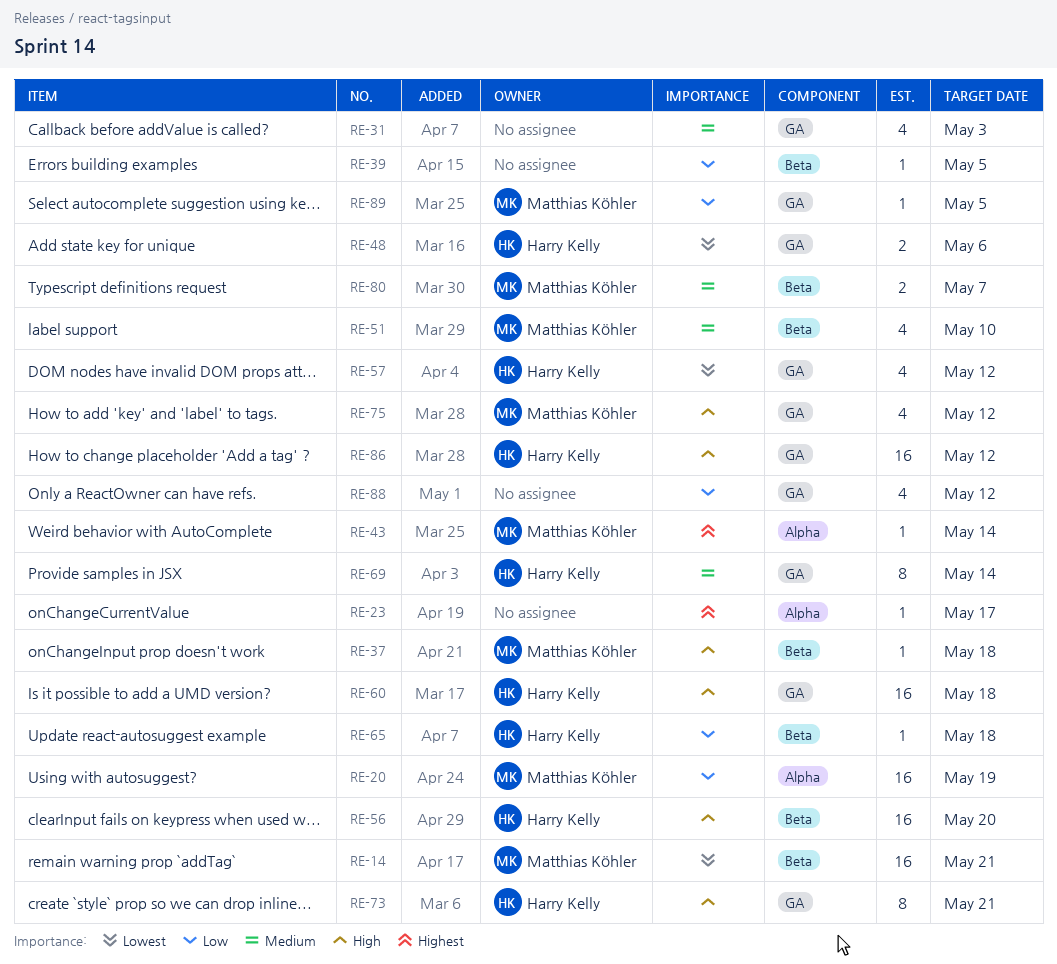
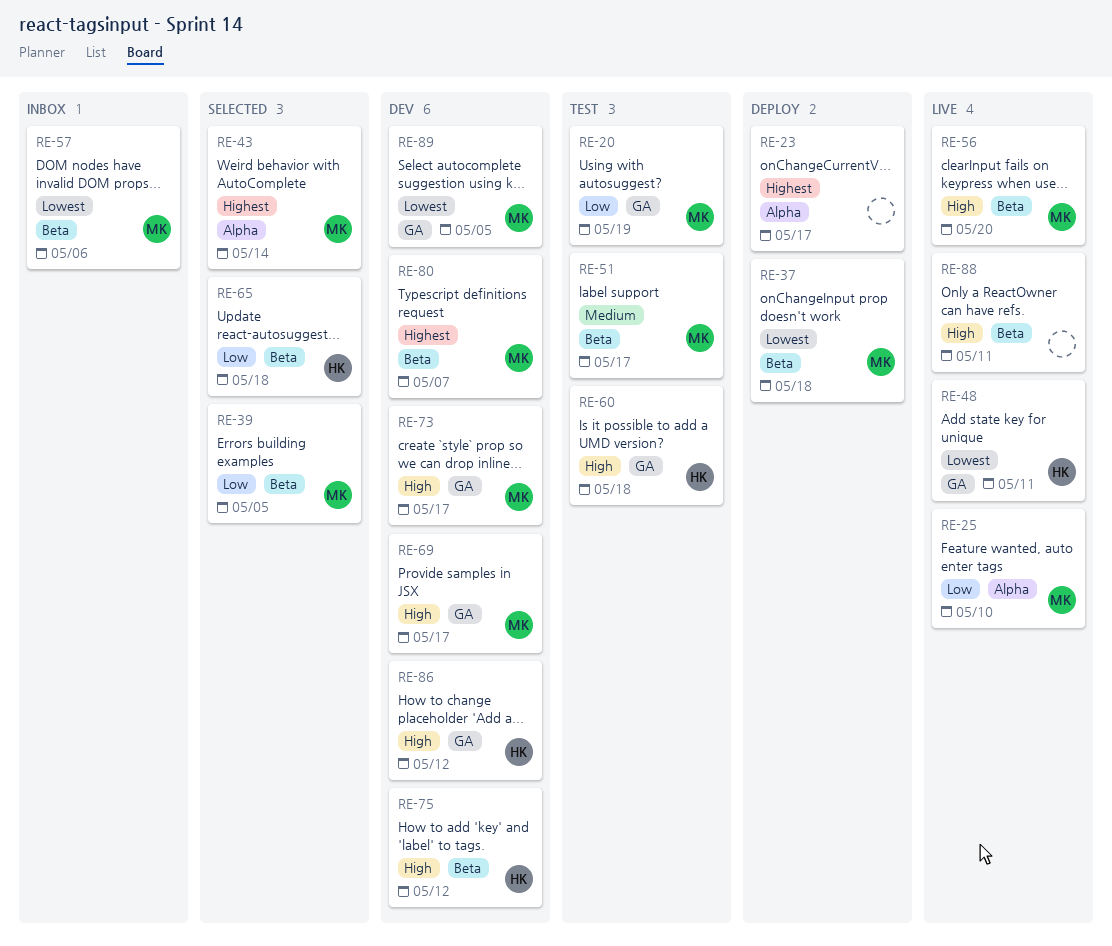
RE-14: present -> none
RE-20, label: Alpha -> GA
RE-25: none -> present
RE-31: present -> none
RE-37, priority: High -> Lowest
RE-39, owner: none -> Matthias Köhler
RE-48, due: May 6 -> May 11
RE-51, due: May 10 -> May 17
RE-56, owner: Harry Kelly -> Matthias Köhler
RE-57, owner: Harry Kelly -> Matthias Köhler
RE-57, label: GA -> Beta
RE-57, due: May 12 -> May 6
RE-69, owner: Harry Kelly -> Matthias Köhler
RE-69, priority: Medium -> High
RE-69, due: May 14 -> May 17
RE-73, owner: Harry Kelly -> Matthias Köhler
RE-73, due: May 21 -> May 17
RE-75, owner: Matthias Köhler -> Harry Kelly
RE-75, label: GA -> Beta
RE-80, priority: Medium -> Highest
RE-88, priority: Low -> High
RE-88, label: GA -> Beta
RE-88, due: May 12 -> May 11
RE-89, priority: Low -> Lowest

